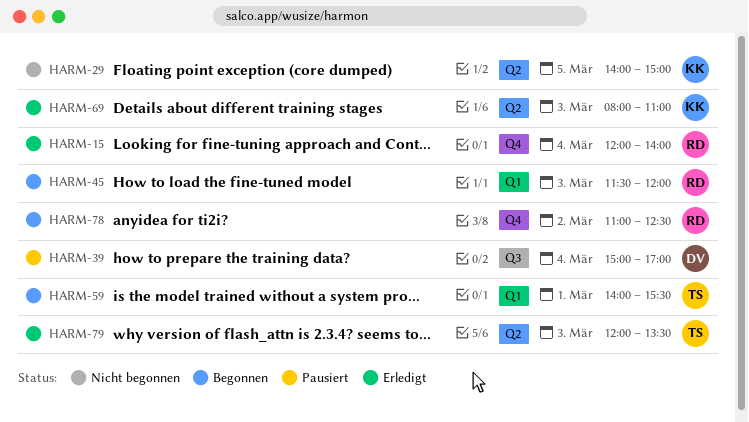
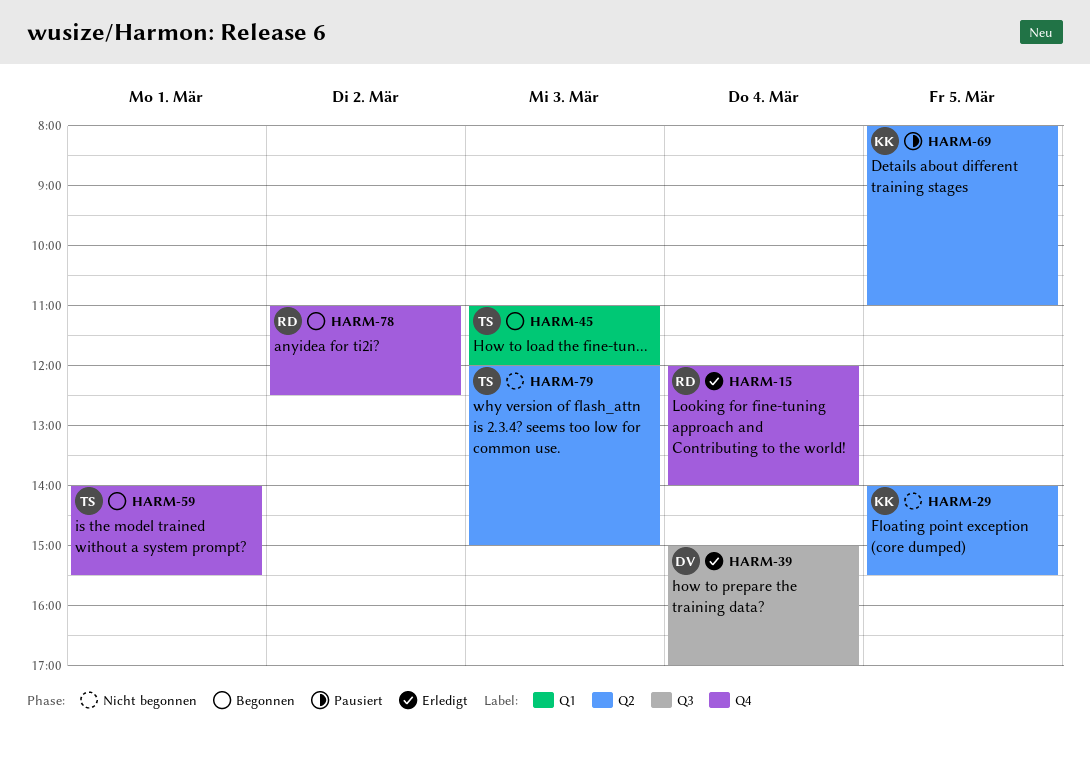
HARM-29, ends: 15:00 -> 15:30
HARM-39, status: Pausiert -> Erledigt
HARM-45, owner: RD -> TS
HARM-45, begins: 11:30 -> 11:00
HARM-59, label: Q1 -> Q4
HARM-69, status: Erledigt -> Pausiert
HARM-69, day: Mar 3 -> Mar 5
HARM-79, status: Erledigt -> Nicht begonnen
HARM-79, ends: 13:30 -> 15:00

